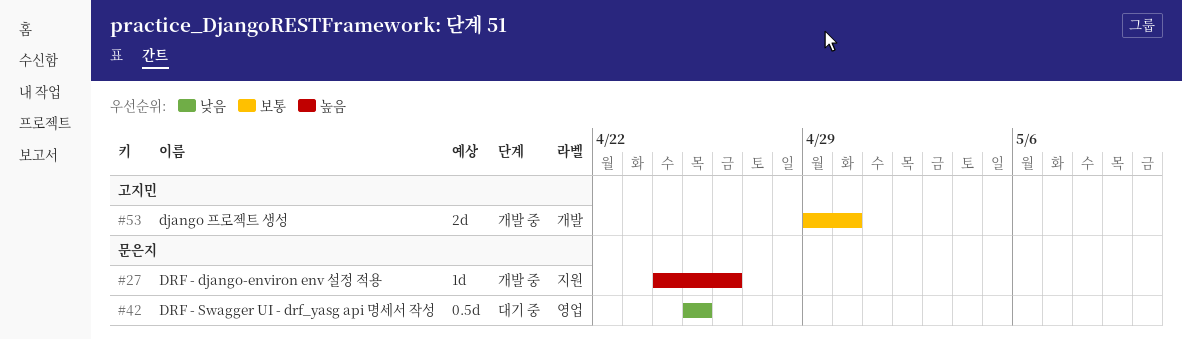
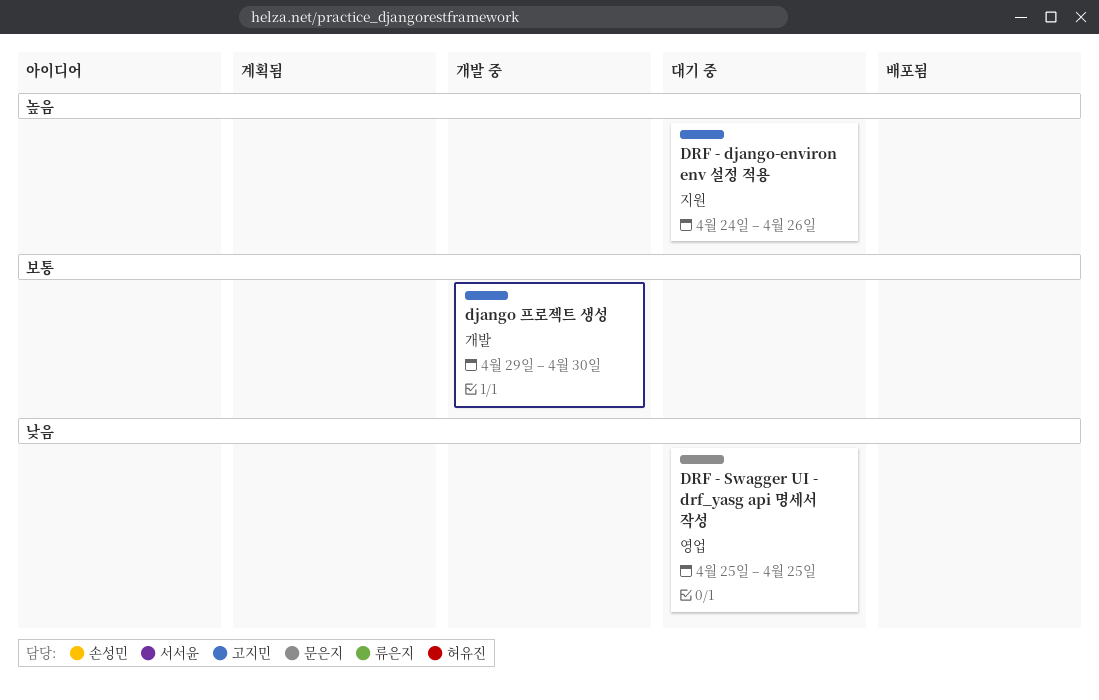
DRF - django-environ env 설정 적용, status: 개발 중 -> 대기 중
DRF - django-environ env 설정 적용, owner: 문은지 -> 고지민

